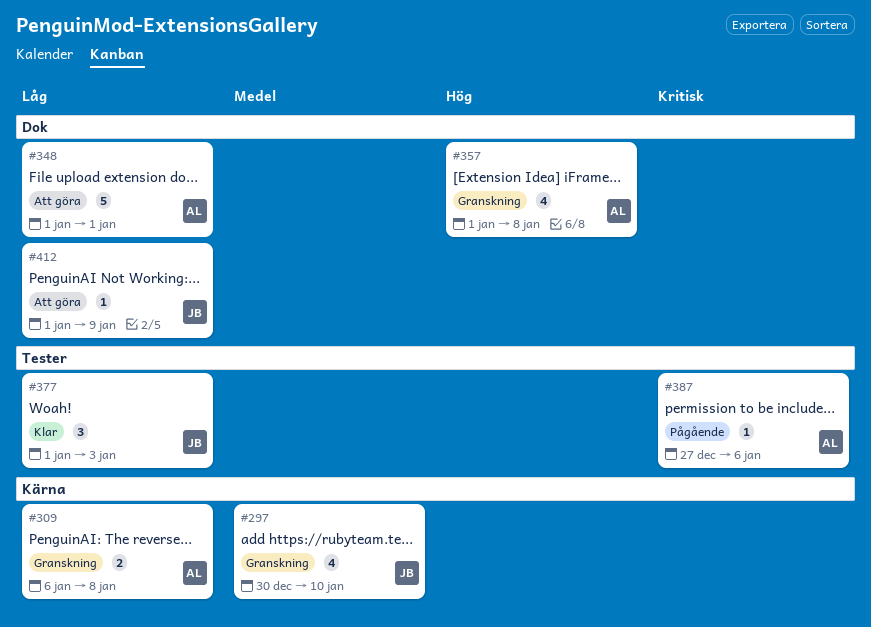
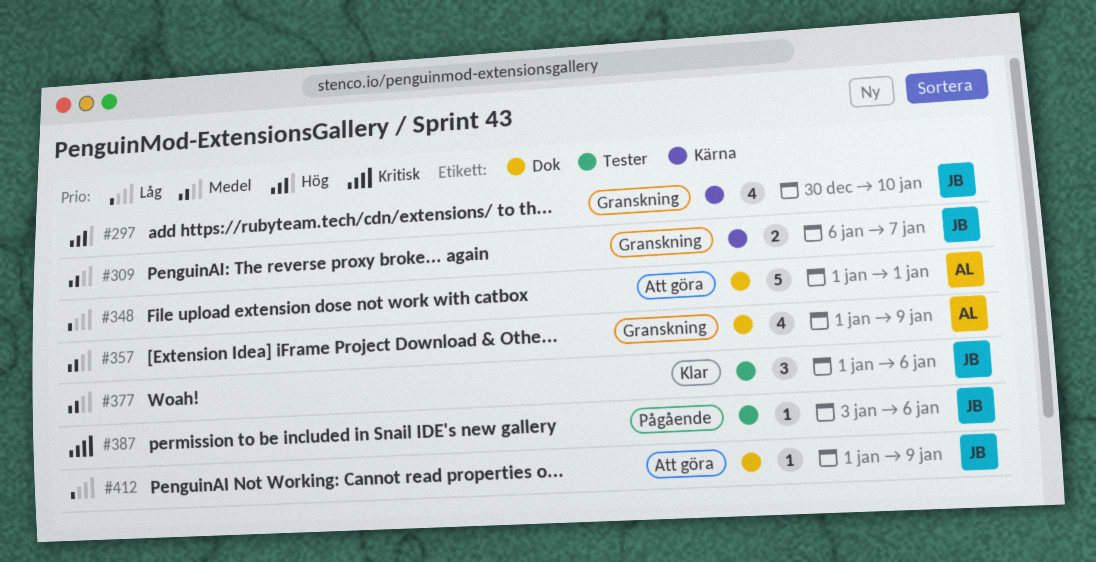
#297, priority: Medel -> Hög
#309, owner: AL -> JB
#309, priority: Låg -> Medel
#309, due: Jan 8 -> Jan 7
#357, priority: Hög -> Medel
#357, due: Jan 8 -> Jan 9
#377, priority: Låg -> Medel
#377, due: Jan 3 -> Jan 6
#387, owner: AL -> JB
#387, start: Dec 27 -> Jan 3

